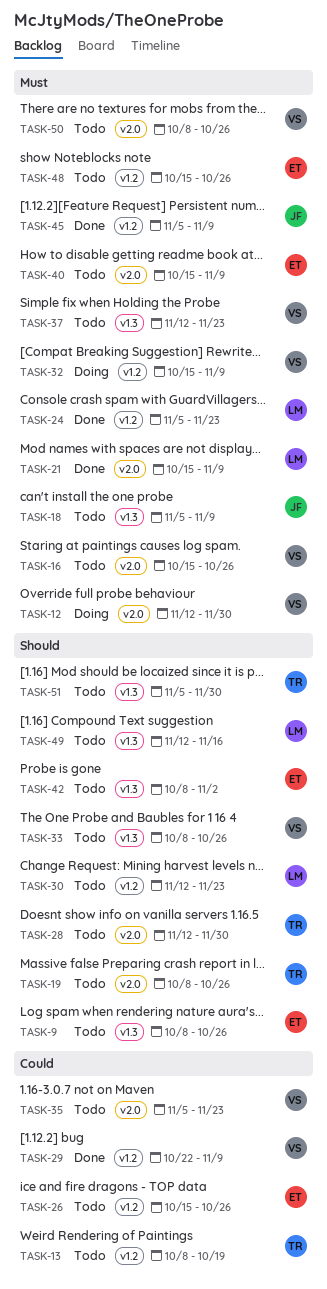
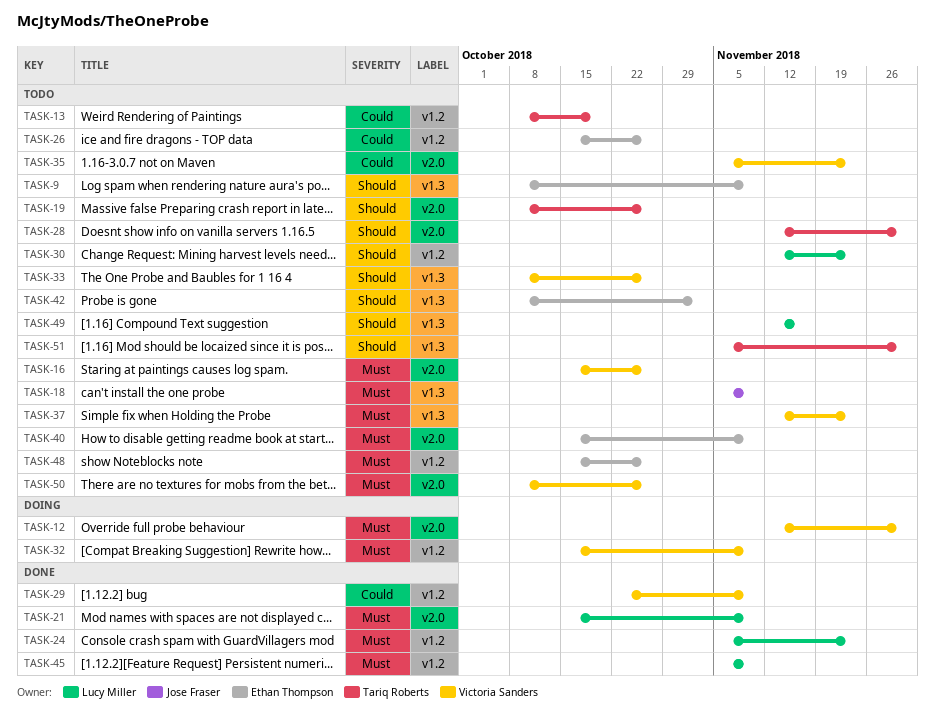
TASK-9, due: Oct 26 -> Nov 9
TASK-45, owner: Jose Fraser -> Lucy Miller

